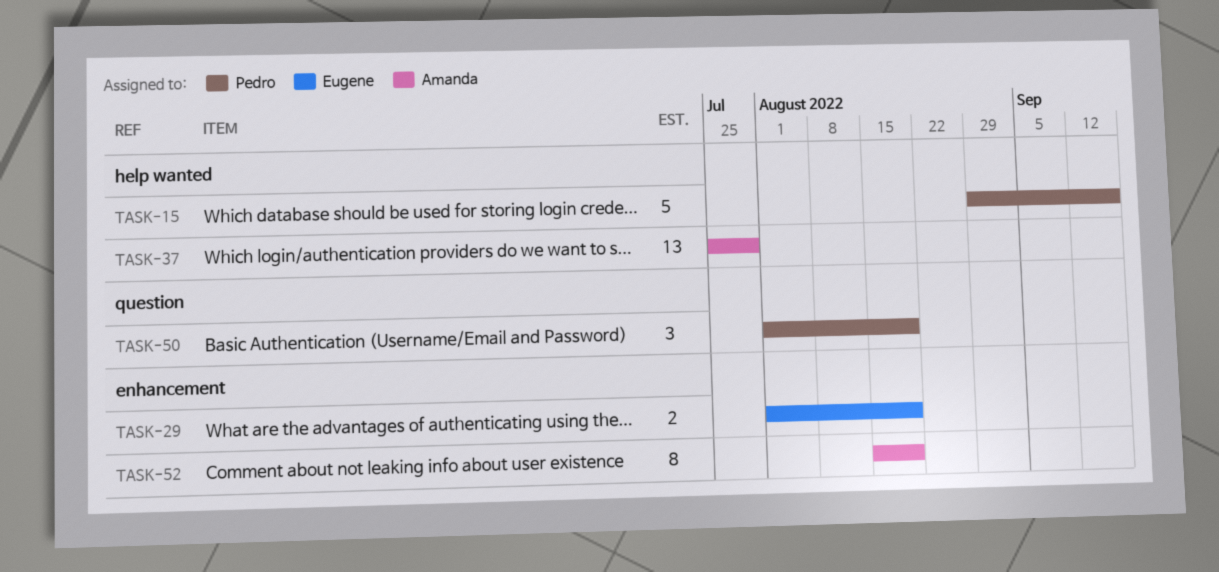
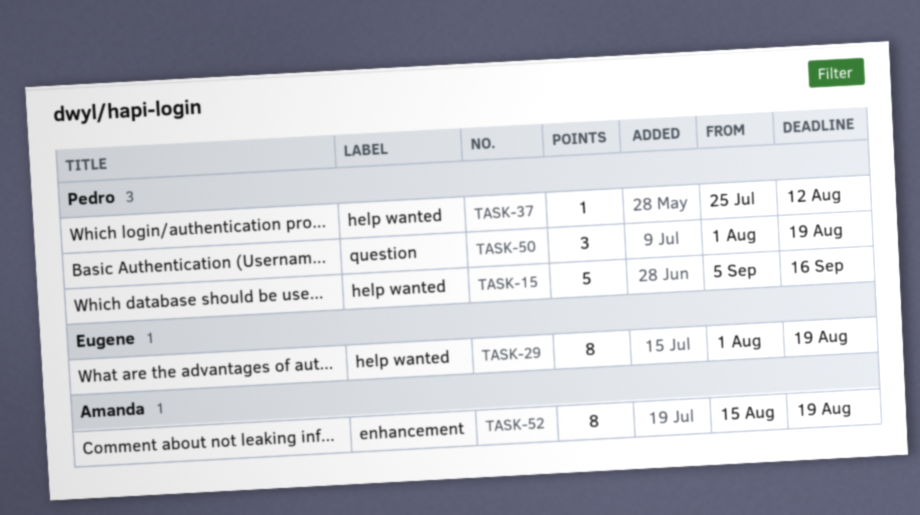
TASK-15, start: Aug 29 -> Sep 5
TASK-29, label: enhancement -> help wanted
TASK-29, estimate: 2 -> 8
TASK-37, owner: Amanda -> Pedro
TASK-37, estimate: 13 -> 1
TASK-37, due: Jul 29 -> Aug 12

